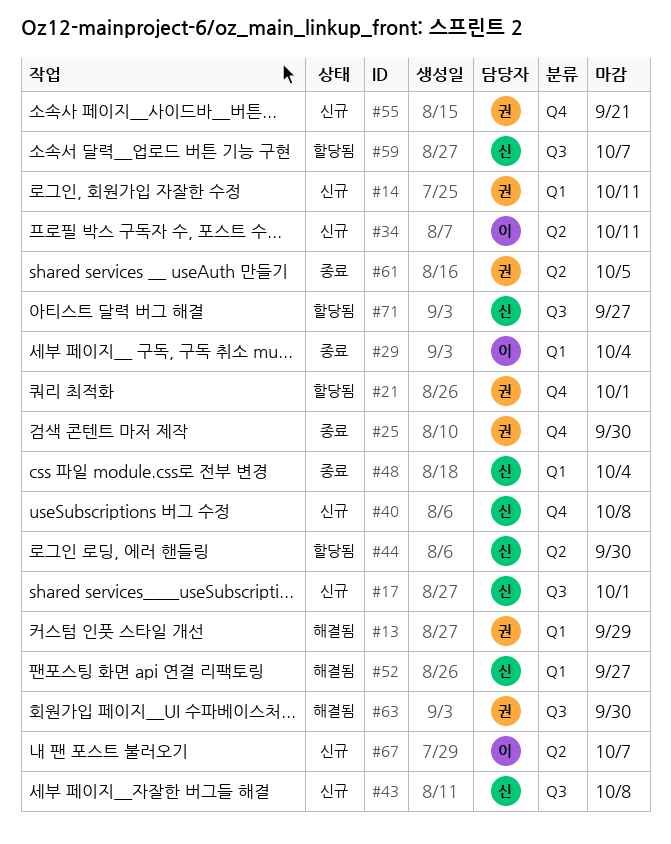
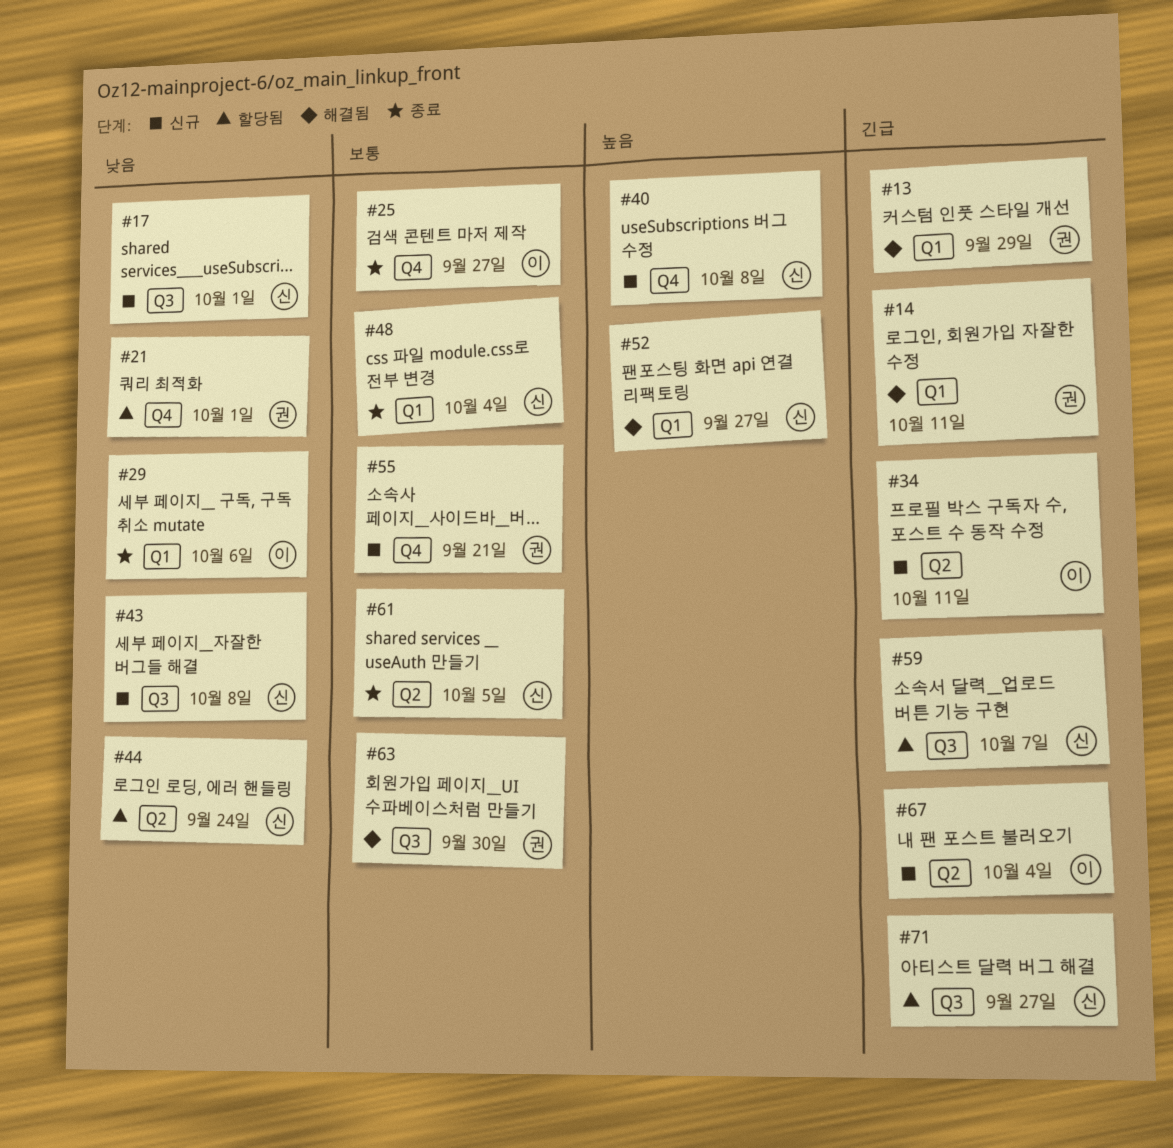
#14, status: 신규 -> 해결됨
#25, owner: 권 -> 이
#25, due: Sep 30 -> Sep 27
#29, due: Oct 4 -> Oct 6
#44, due: Sep 30 -> Sep 24
#61, owner: 권 -> 신
#67, due: Oct 7 -> Oct 4

